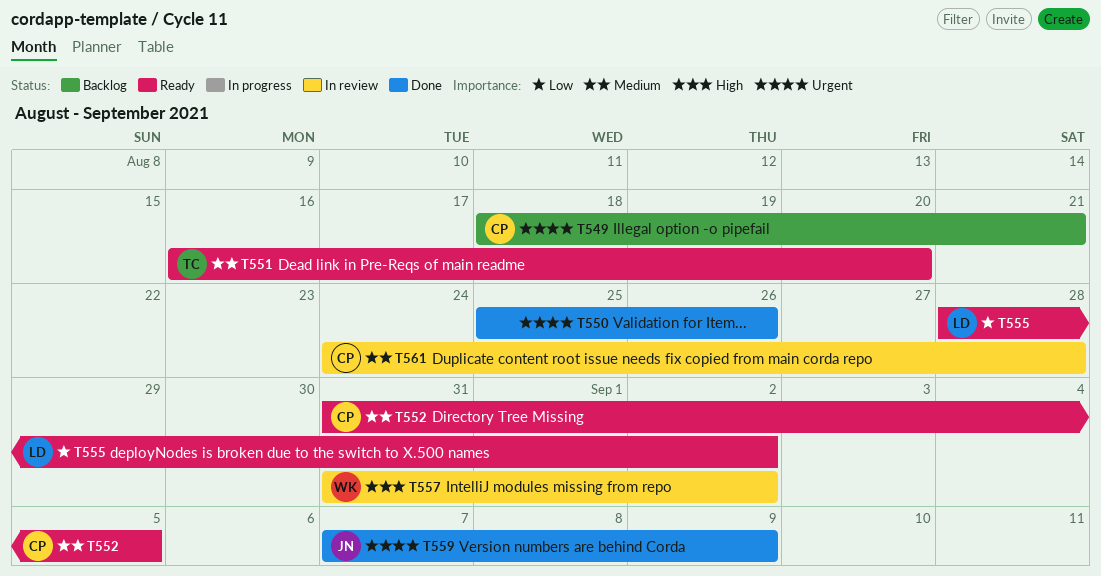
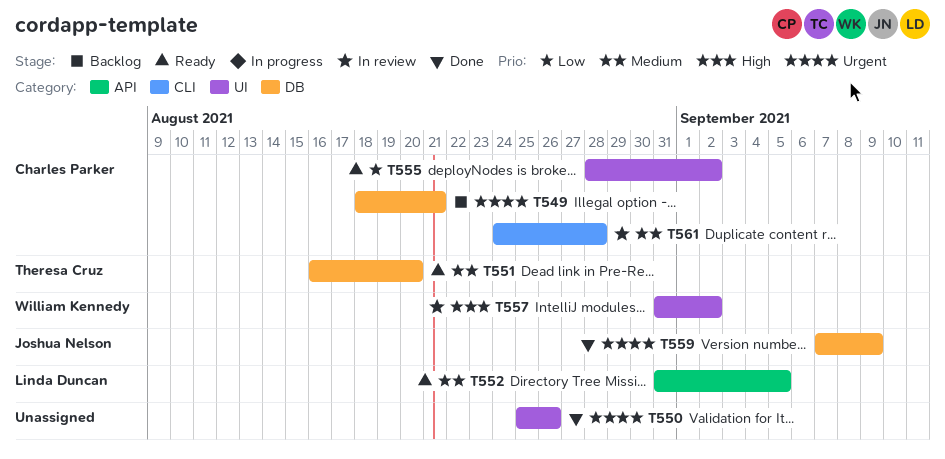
T552, owner: Charles Parker -> Linda Duncan
T555, owner: Linda Duncan -> Charles Parker

